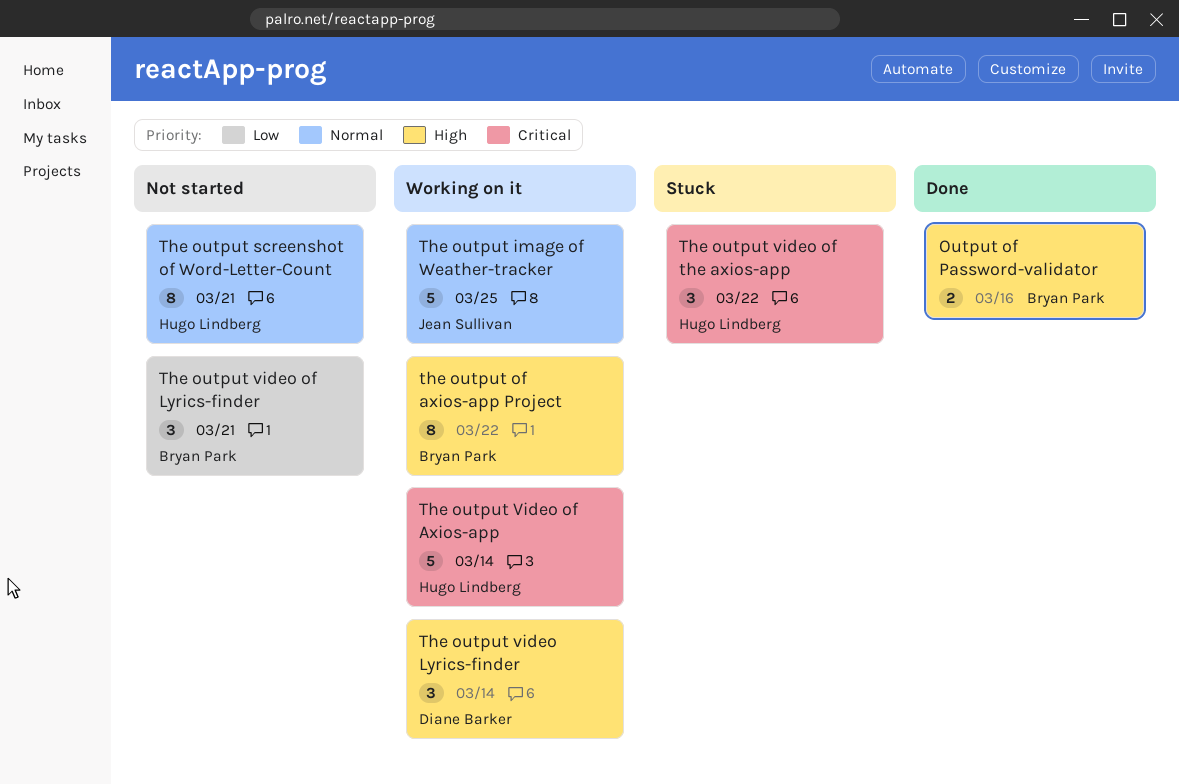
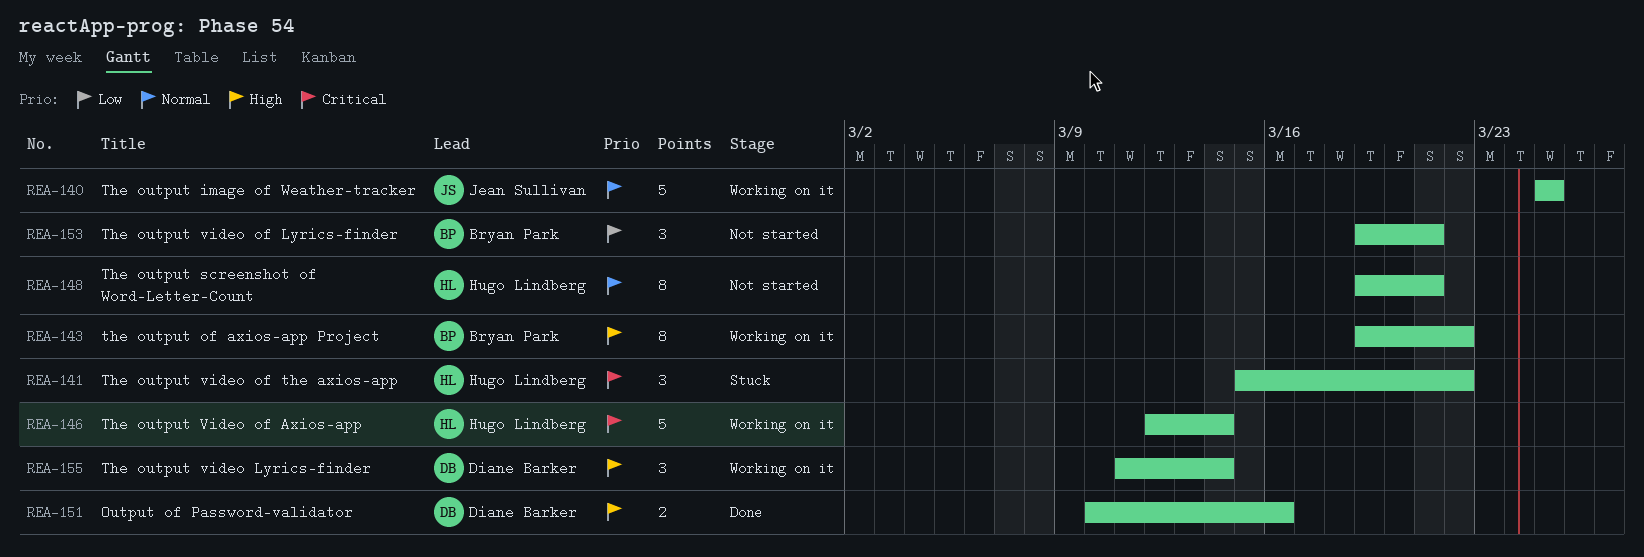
Output of Password-validator, owner: Bryan Park -> Diane Barker

